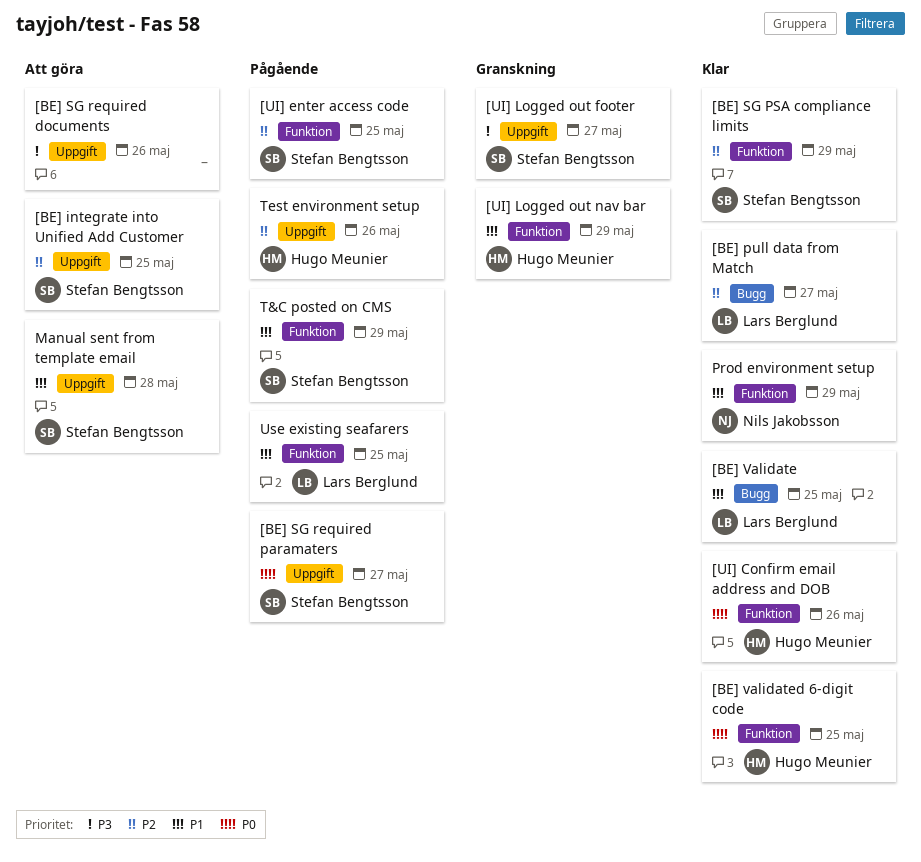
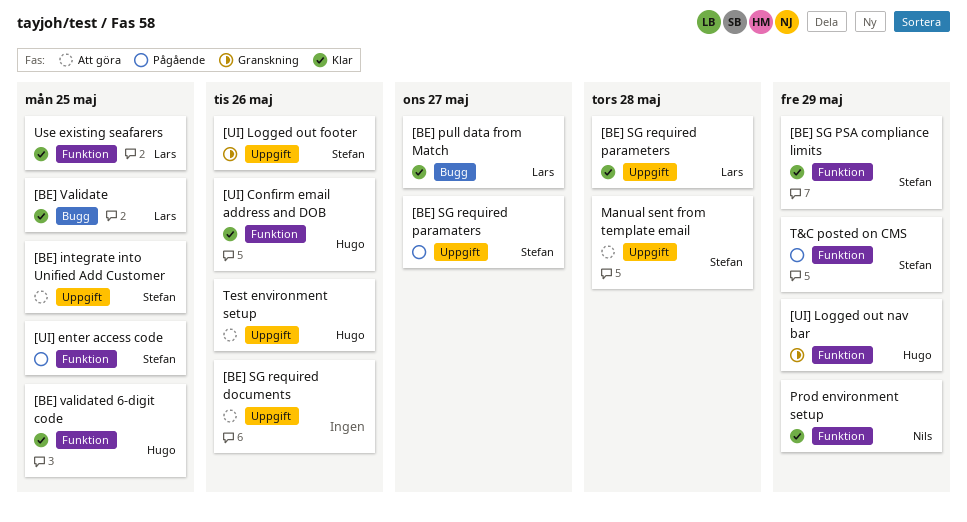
[BE] SG required parameters: none -> present
[UI] Logged out footer, due: May 27 -> May 26
Test environment setup, status: Pågående -> Att göra
Use existing seafarers, status: Pågående -> Klar

